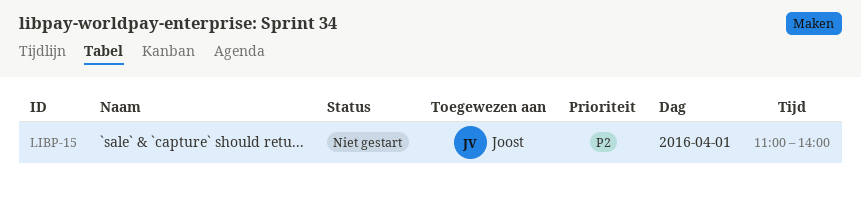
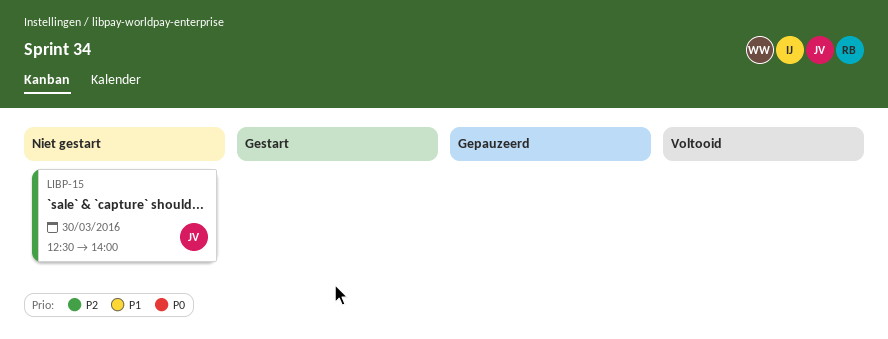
LIBP-15, day: Apr 1 -> Mar 30
LIBP-15, begins: 11:00 -> 12:30

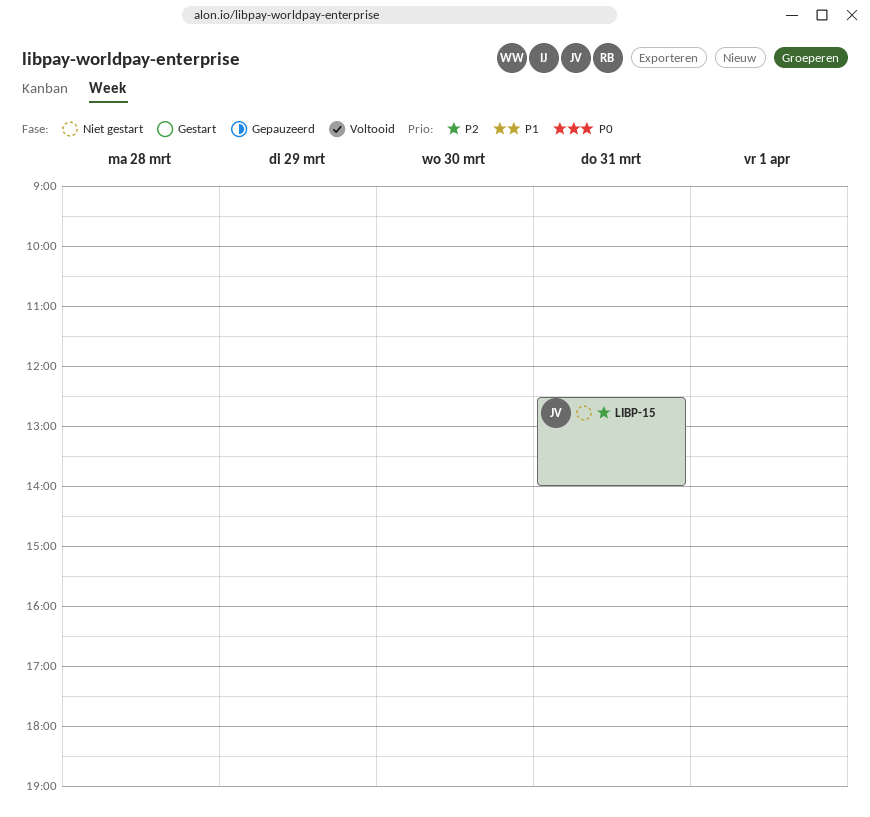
LIBP-15, day: Mar 30 -> Mar 31

